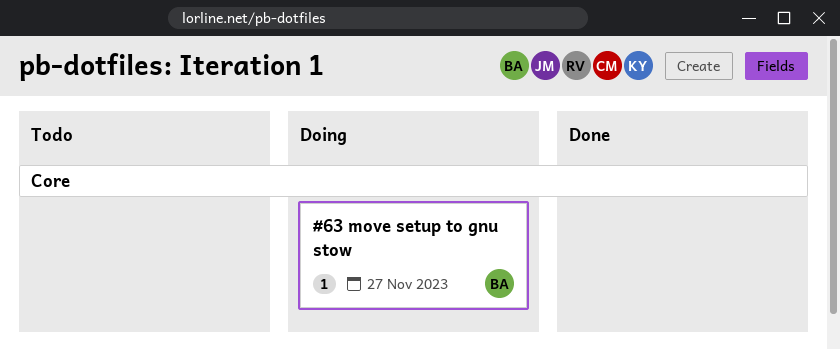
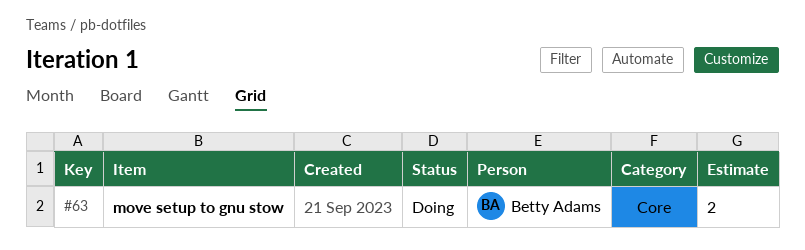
#63, estimate: 1 -> 2

